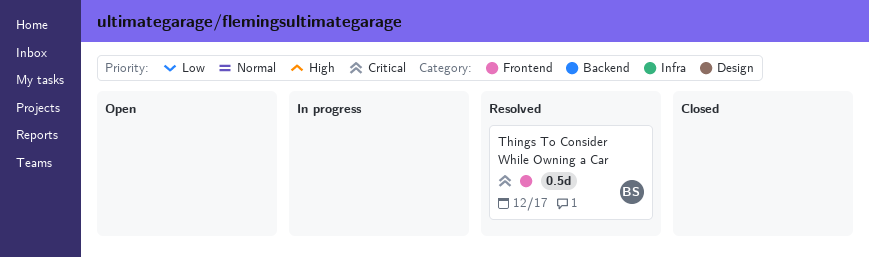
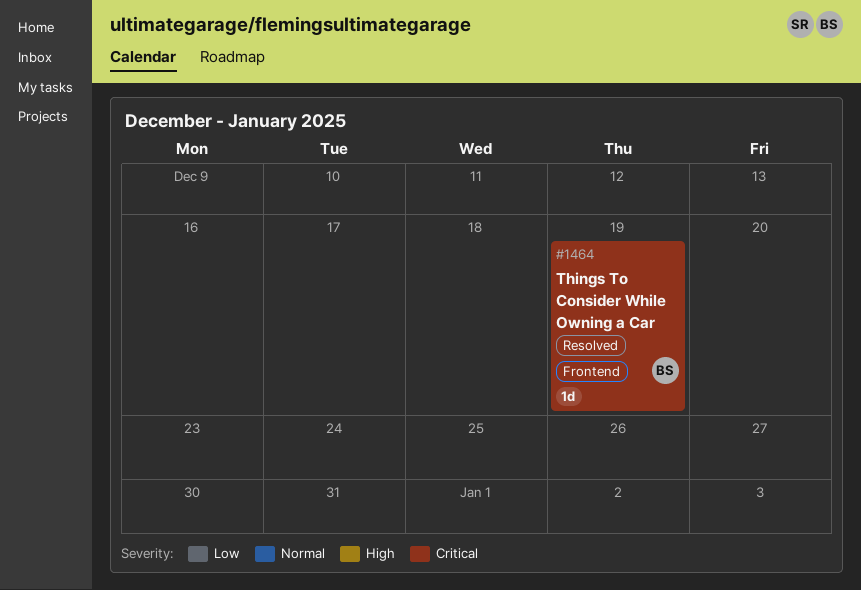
Things To Consider While Owning a Car, estimate: 0.5d -> 1d
Things To Consider While Owning a Car, due: Dec 17 -> Dec 19

